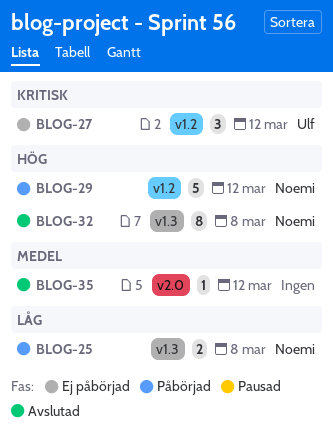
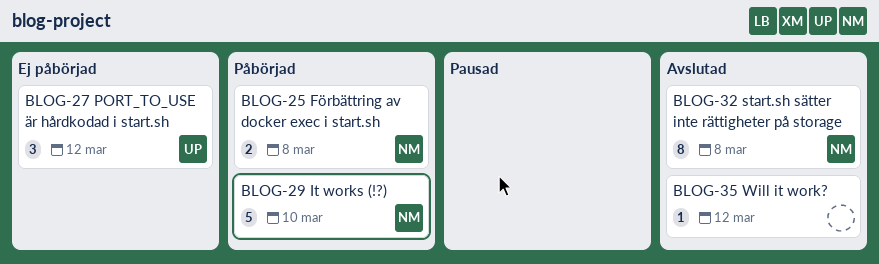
BLOG-29, due: Mar 12 -> Mar 10

